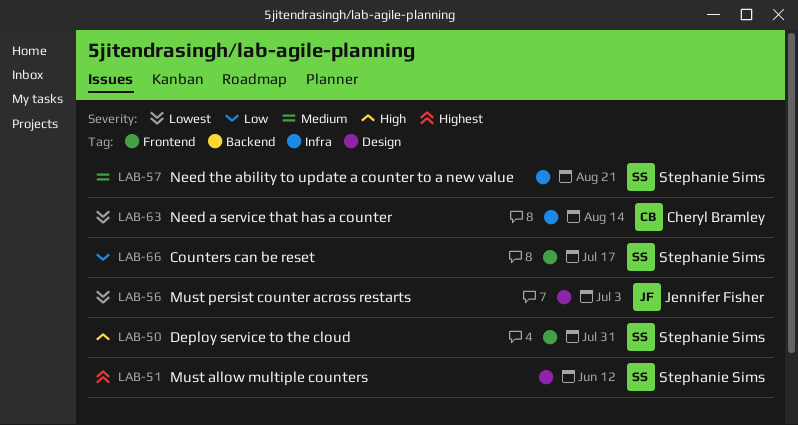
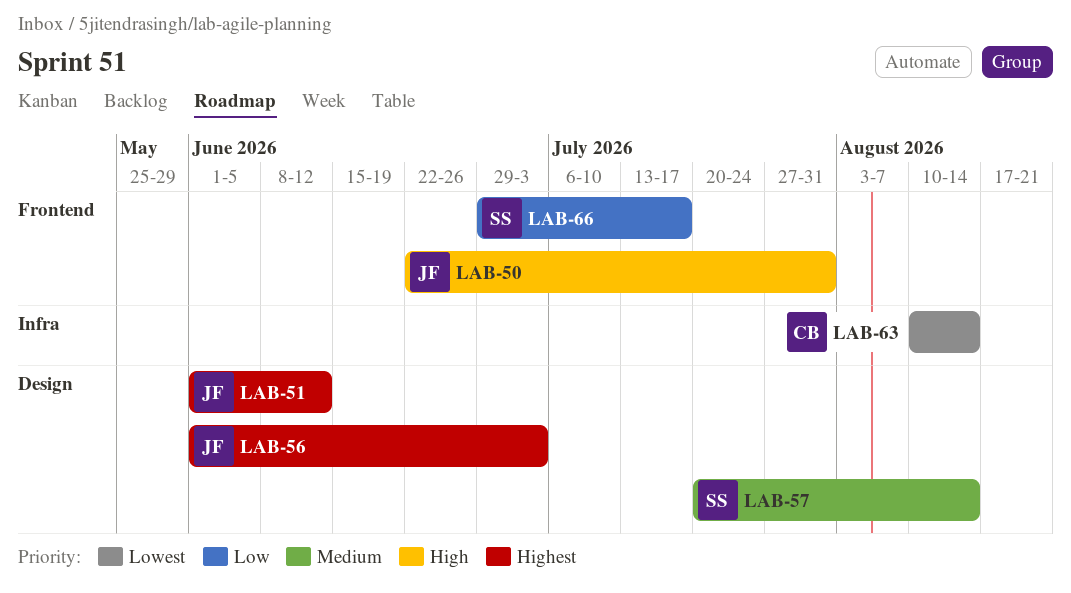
LAB-50, owner: Stephanie Sims -> Jennifer Fisher
LAB-51, owner: Stephanie Sims -> Jennifer Fisher
LAB-56, priority: Lowest -> Highest
LAB-57, label: Infra -> Design
LAB-57, due: Aug 21 -> Aug 14

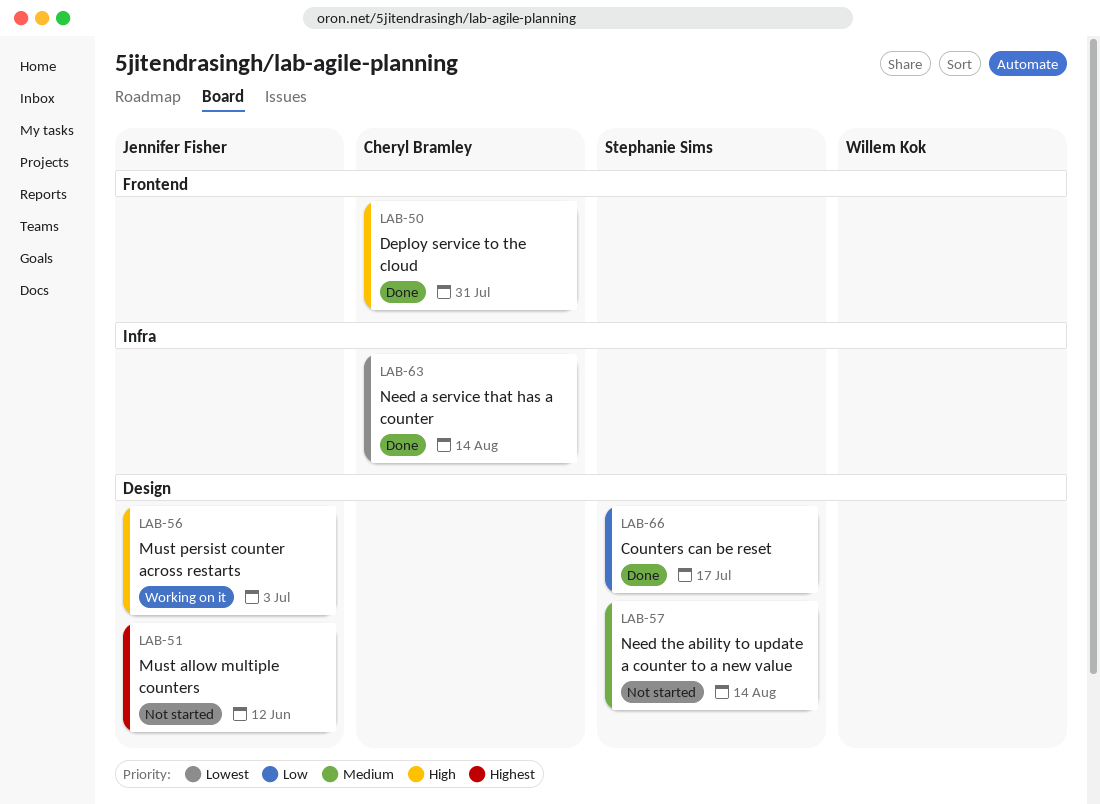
LAB-50, owner: Jennifer Fisher -> Cheryl Bramley
LAB-56, priority: Highest -> High
LAB-66, label: Frontend -> Design

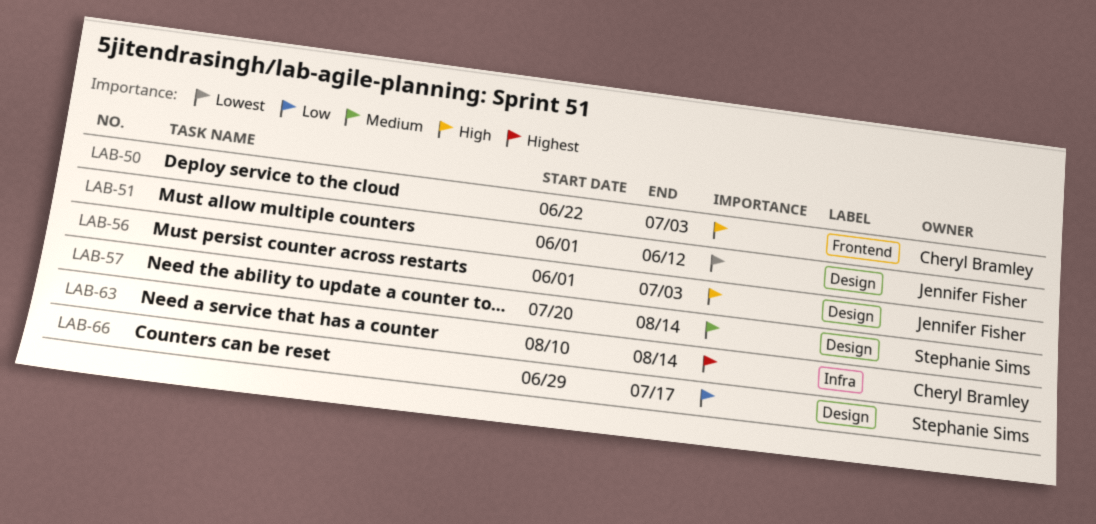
LAB-50, due: Jul 31 -> Jul 3
LAB-51, priority: Highest -> Lowest
LAB-63, priority: Lowest -> Highest

